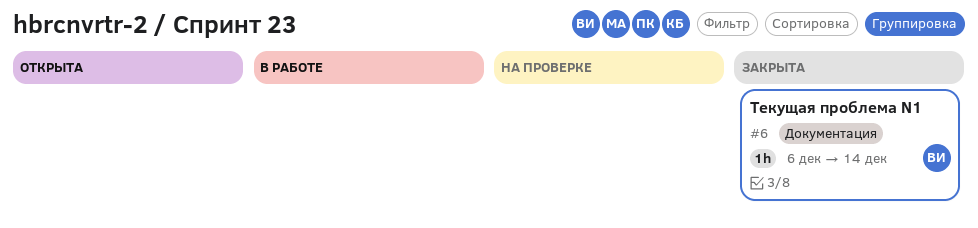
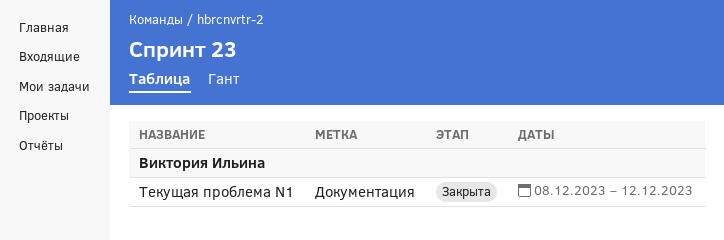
Текущая проблема N1, start: Dec 6 -> Dec 8
Текущая проблема N1, due: Dec 14 -> Dec 12

